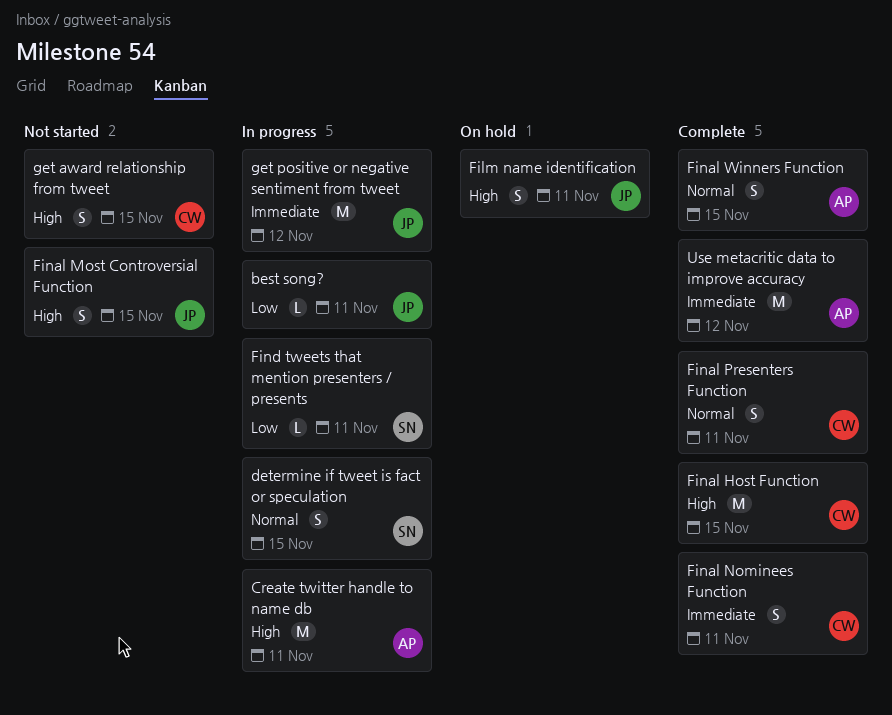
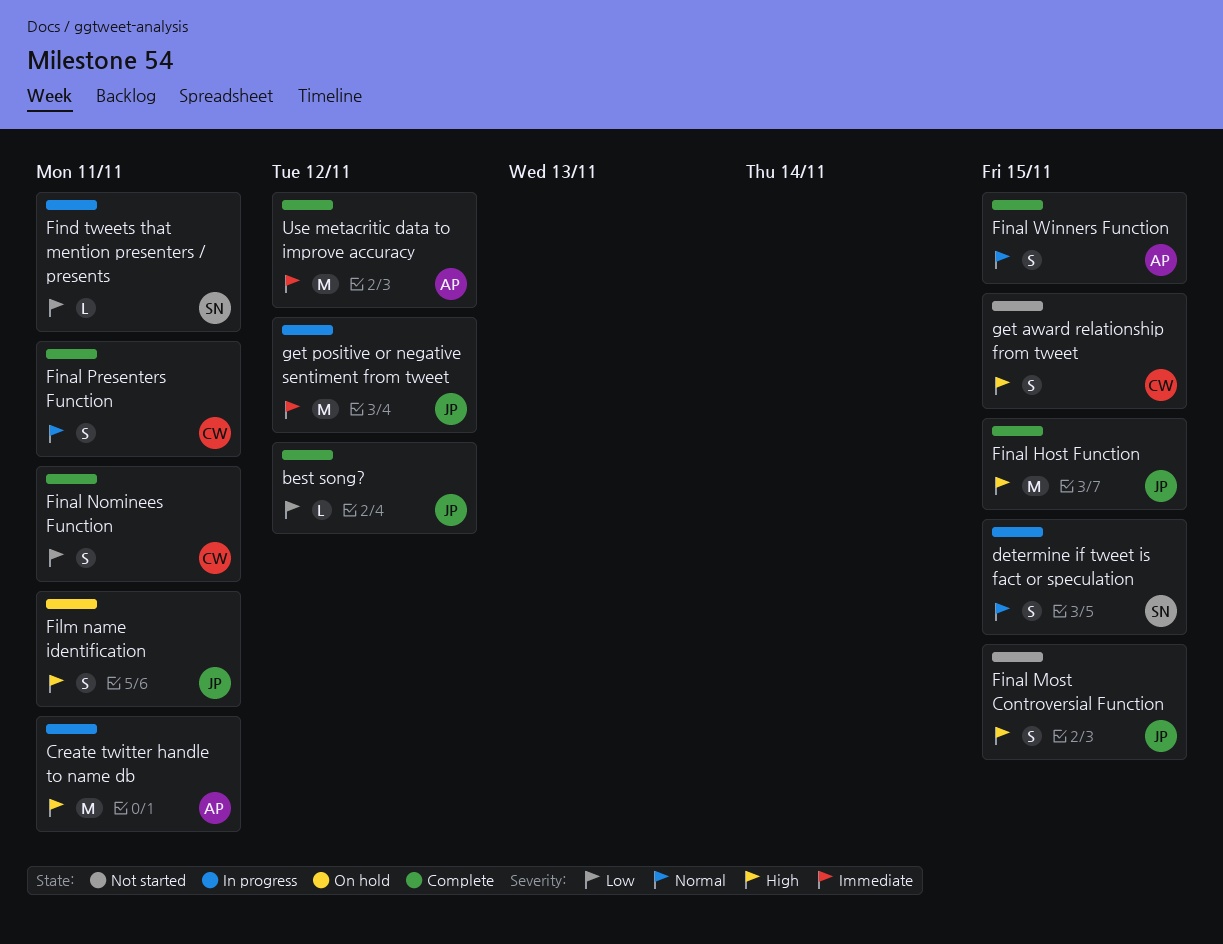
best song?, status: In progress -> Complete
best song?, due: Nov 11 -> Nov 12
Final Host Function, owner: CW -> JP
Final Nominees Function, priority: Immediate -> Low

